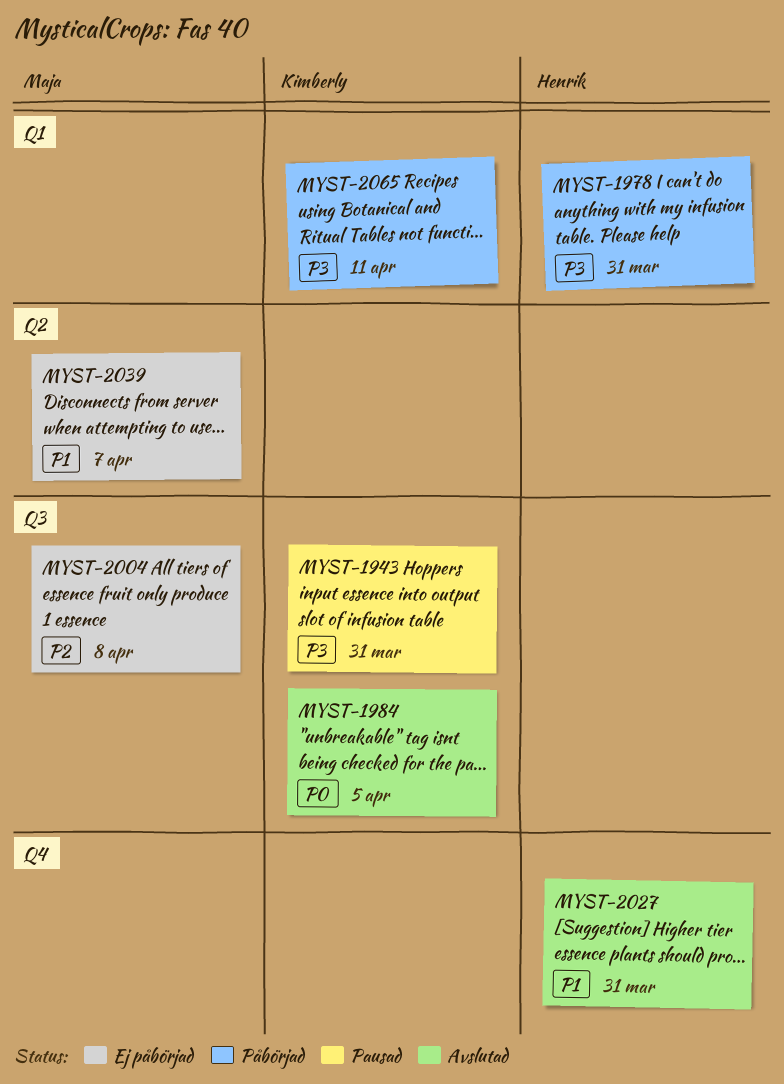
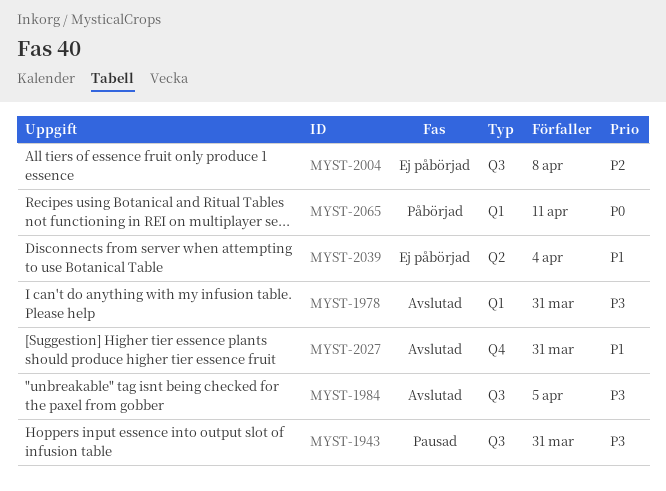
MYST-1978, status: Påbörjad -> Avslutad
MYST-1984, priority: P0 -> P3
MYST-2039, due: Apr 7 -> Apr 4
MYST-2065, priority: P3 -> P0

